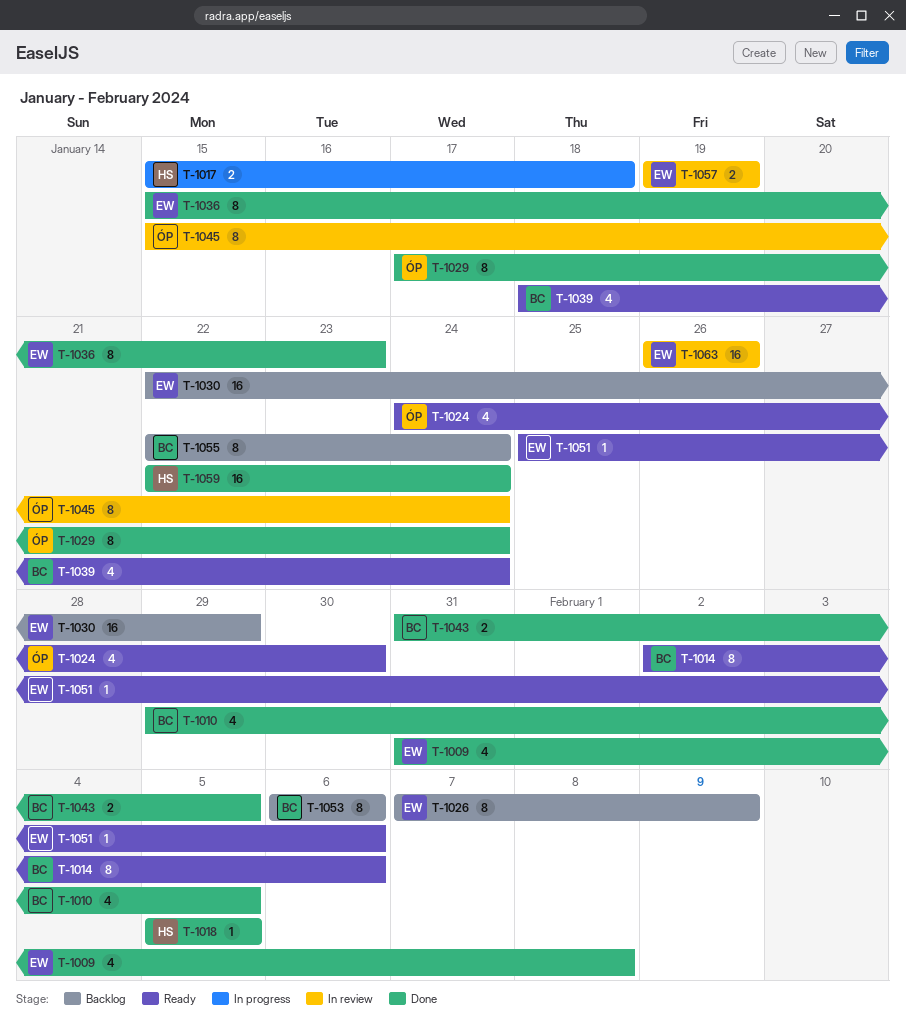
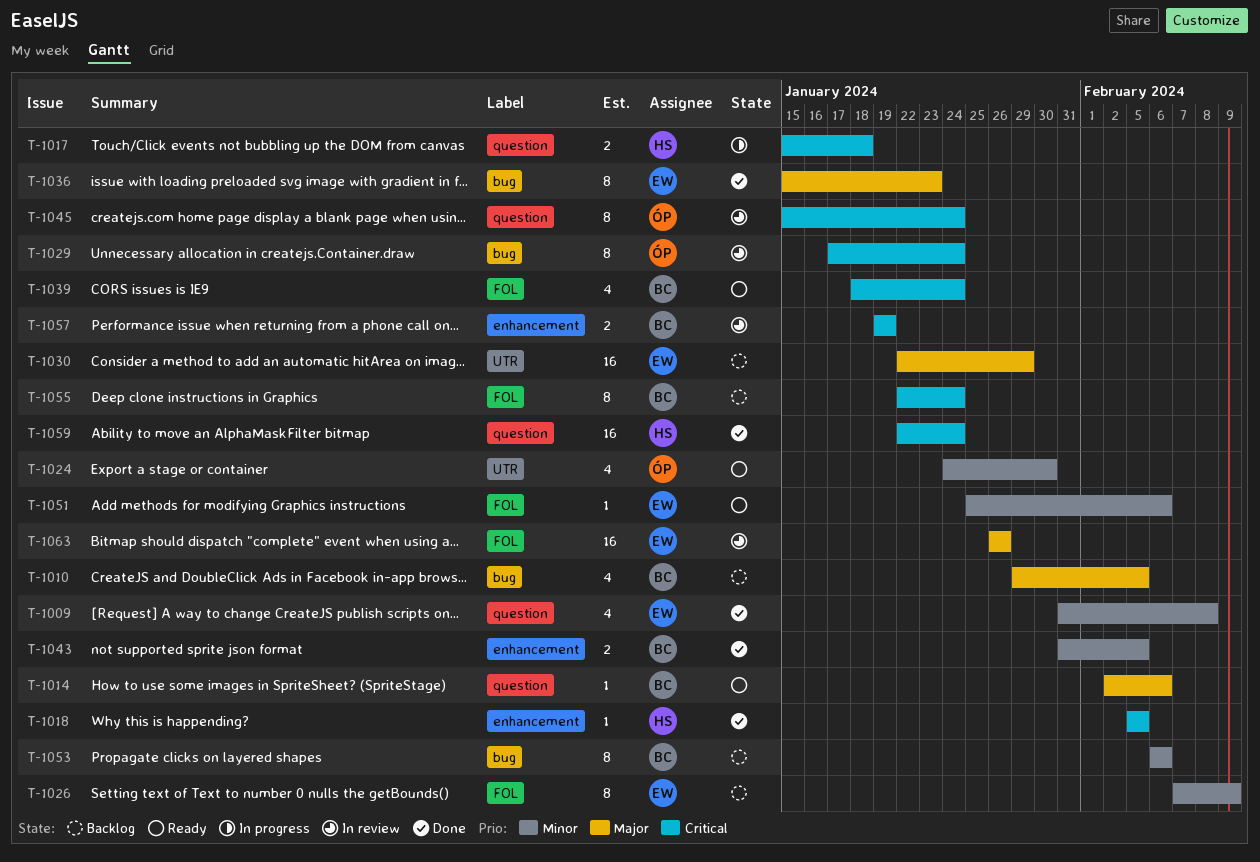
T-1010, status: Done -> Backlog
T-1014, estimate: 8 -> 1
T-1029, status: Done -> In review
T-1057, owner: EW -> BC

